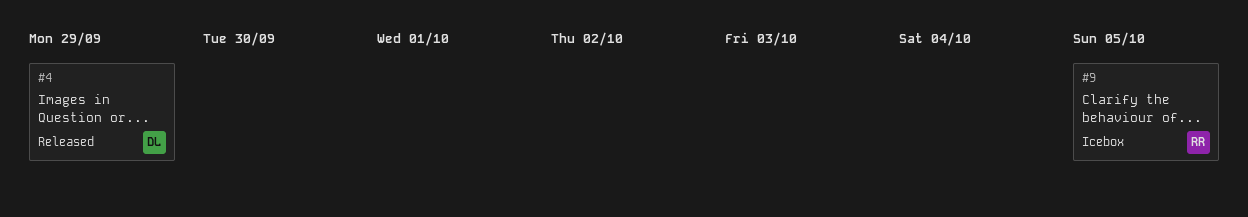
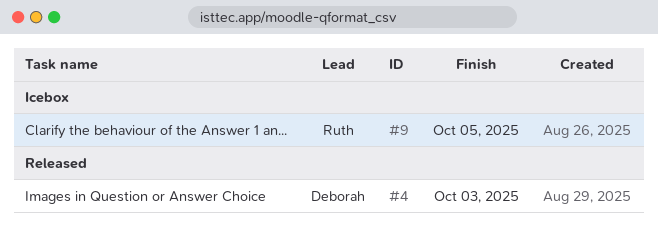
#4, due: Sep 29 -> Oct 3

